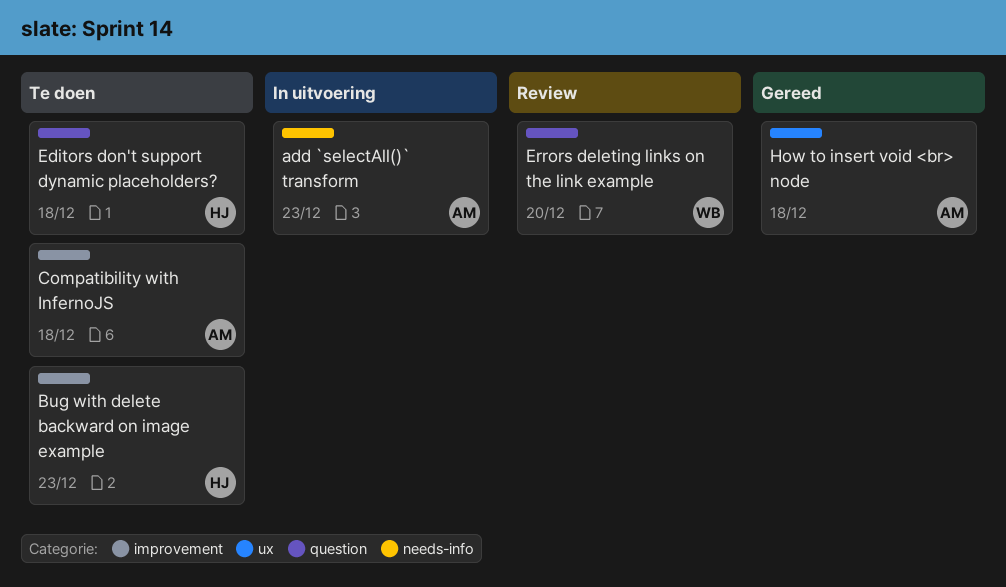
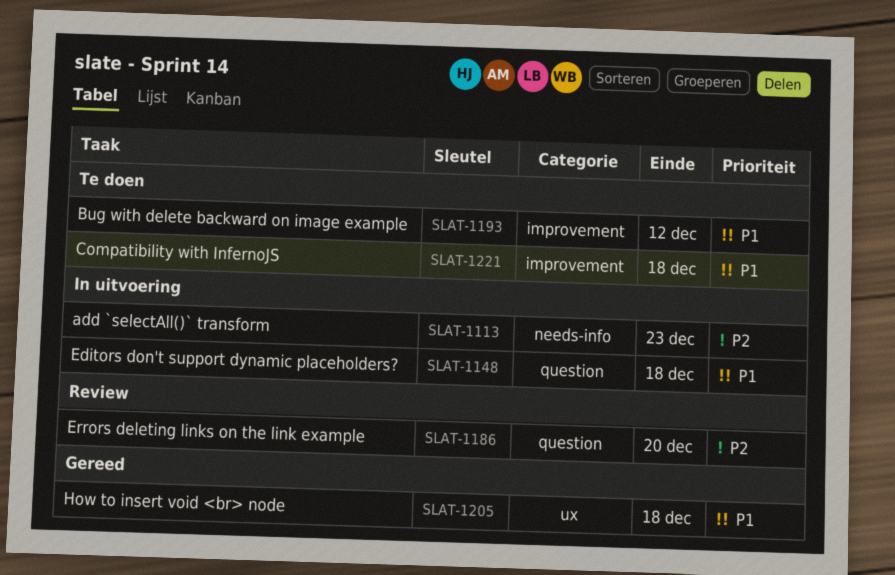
Bug with delete backward on image example, due: Dec 23 -> Dec 12
Editors don't support dynamic placeholders?, status: Te doen -> In uitvoering

